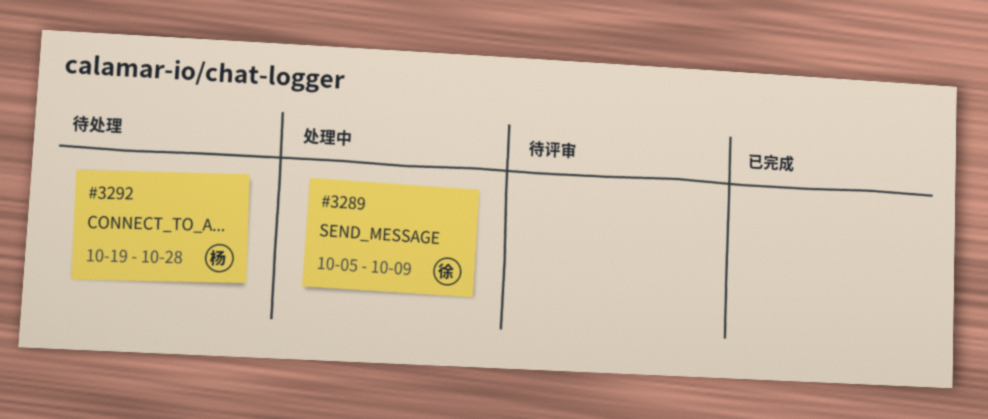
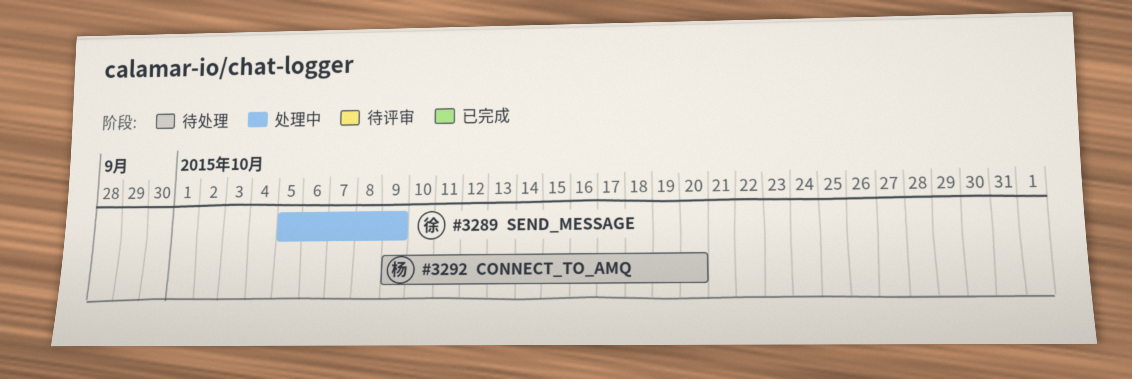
#3292, start: Oct 19 -> Oct 9
#3292, due: Oct 28 -> Oct 20

